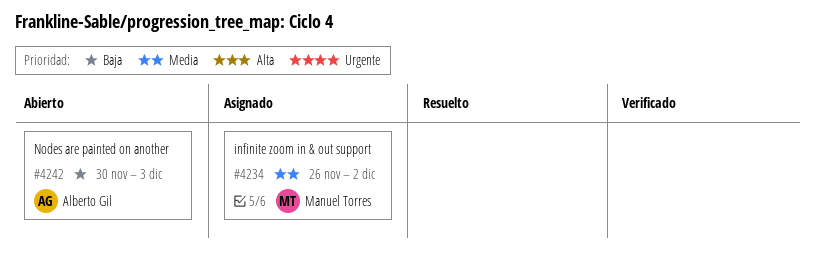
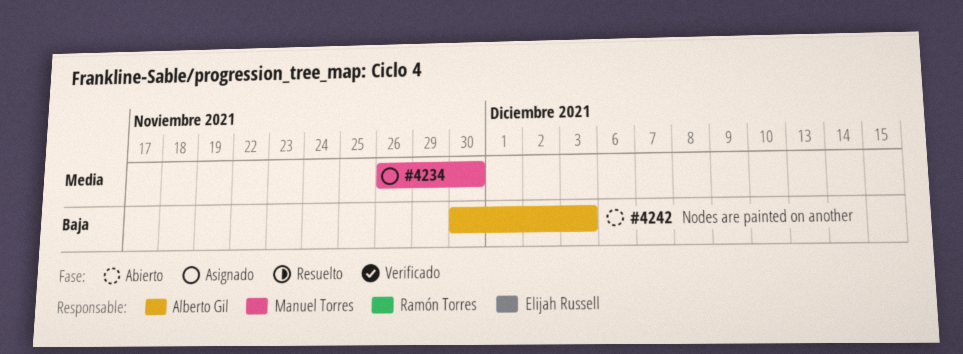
#4234, due: Dec 2 -> Nov 30

